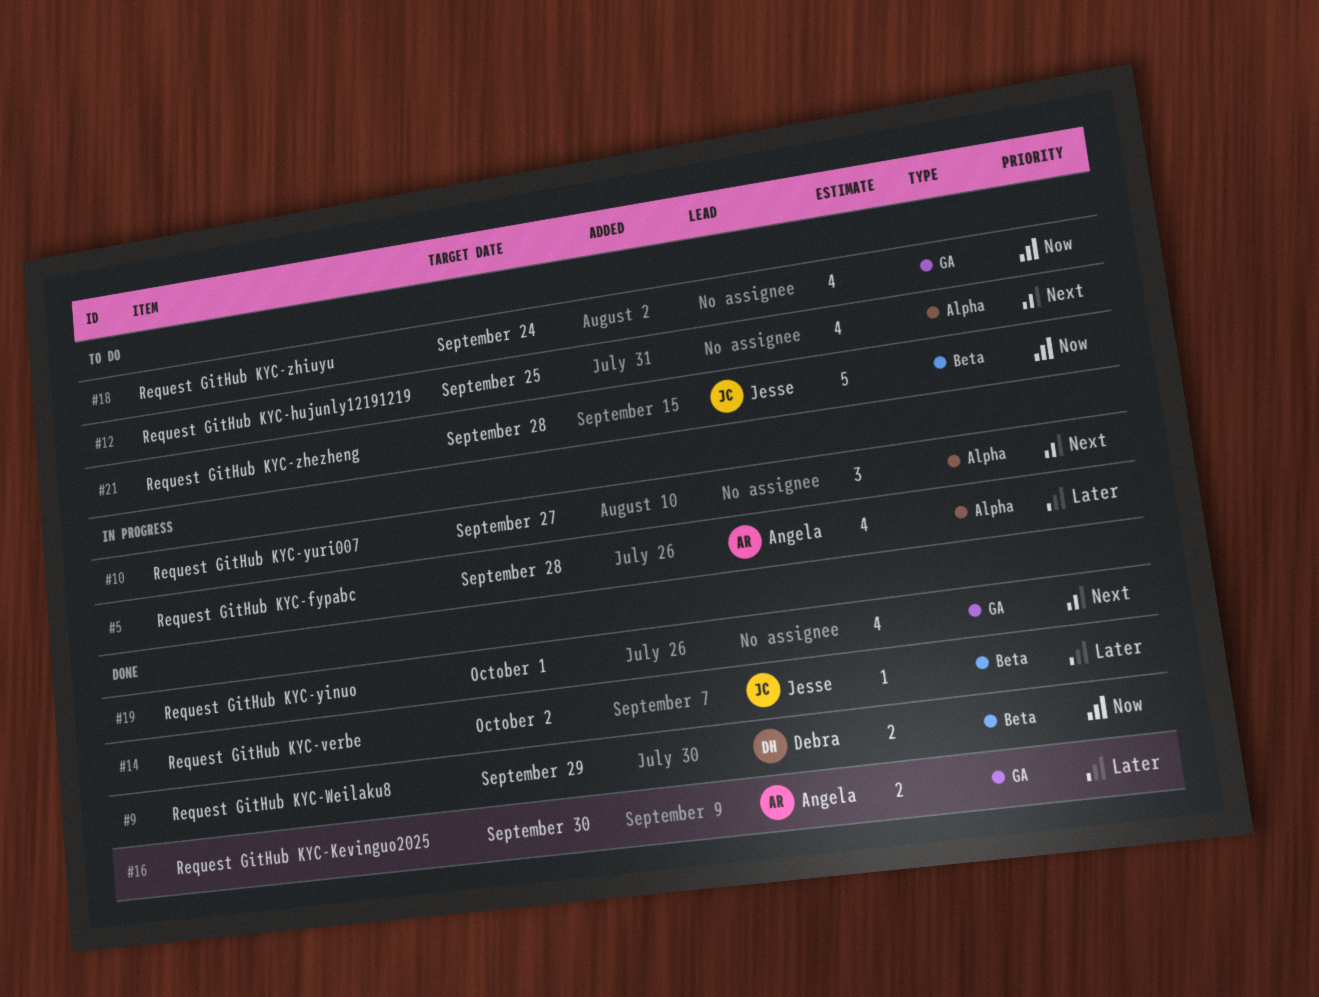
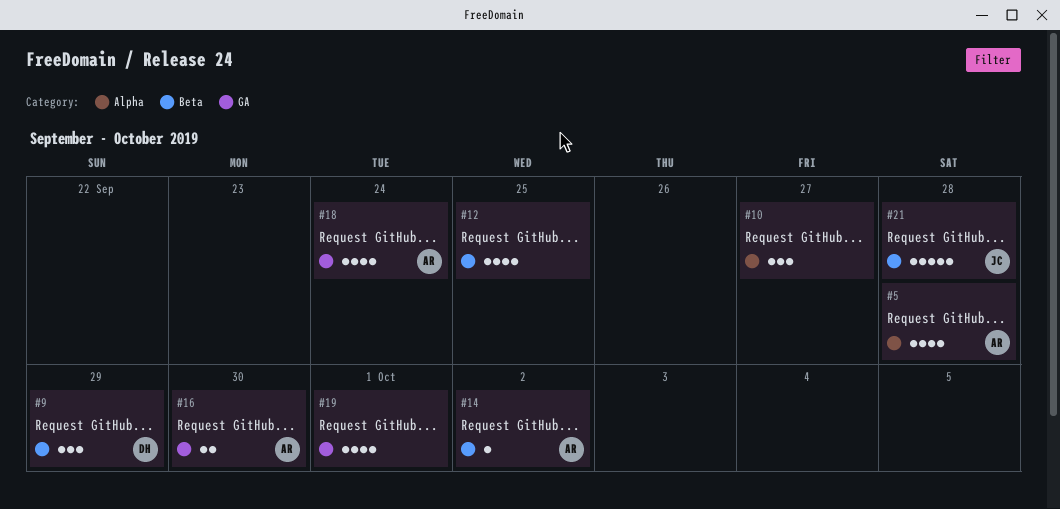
#9, estimate: 2 -> 3
#12, label: Alpha -> Beta
#14, owner: Jesse -> Angela
#18, owner: none -> Angela

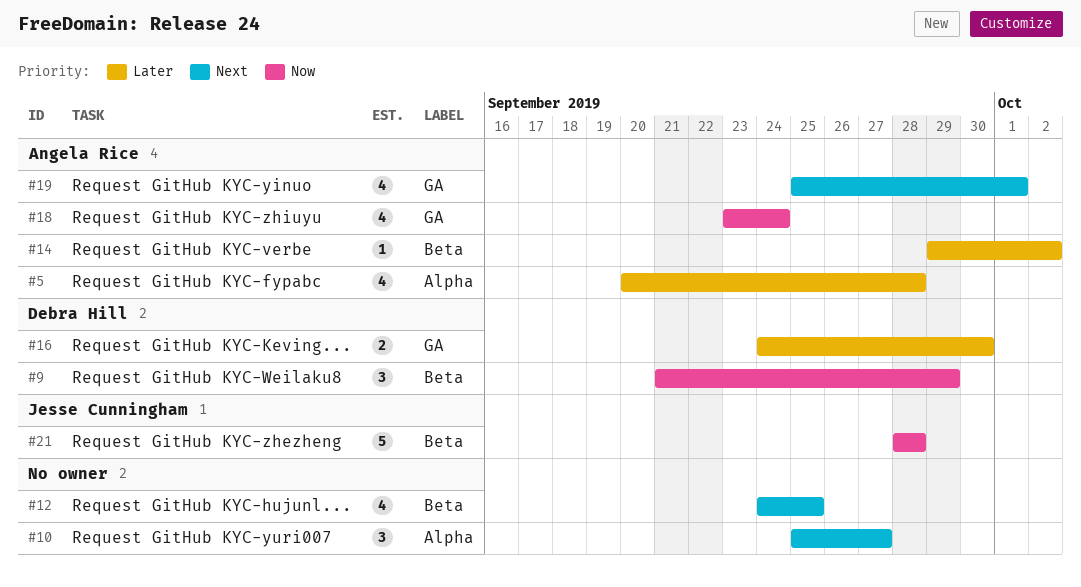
#16, owner: Angela Rice -> Debra Hill
#19, owner: none -> Angela Rice

